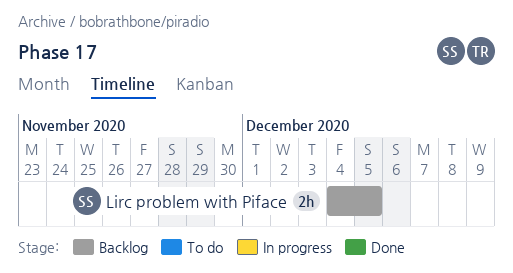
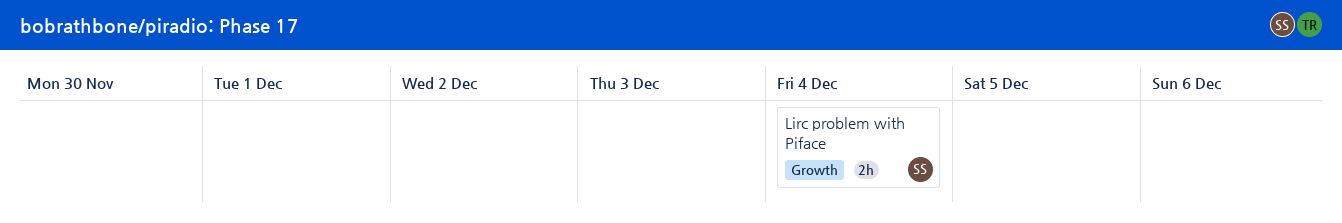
Lirc problem with Piface, due: Dec 5 -> Dec 4

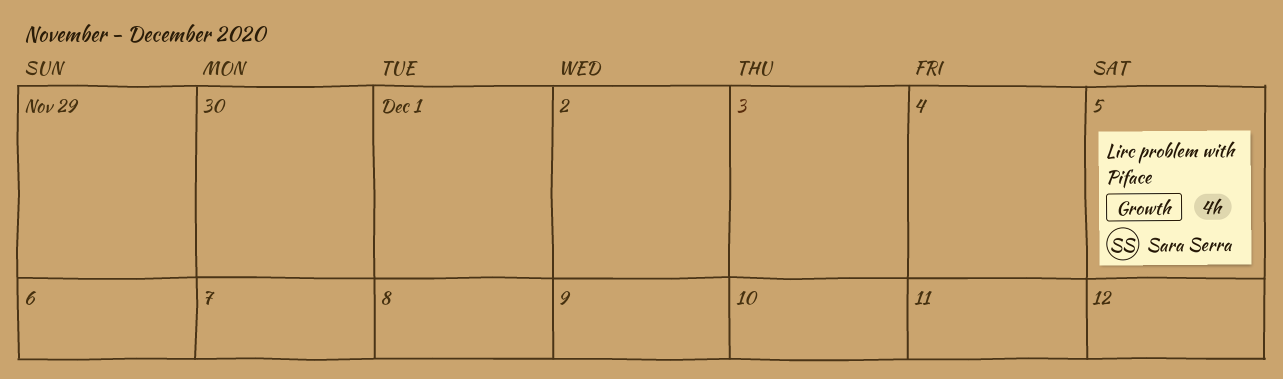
Lirc problem with Piface, estimate: 2h -> 4h
Lirc problem with Piface, due: Dec 4 -> Dec 5

